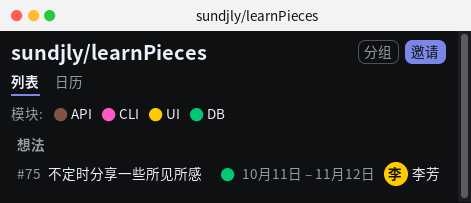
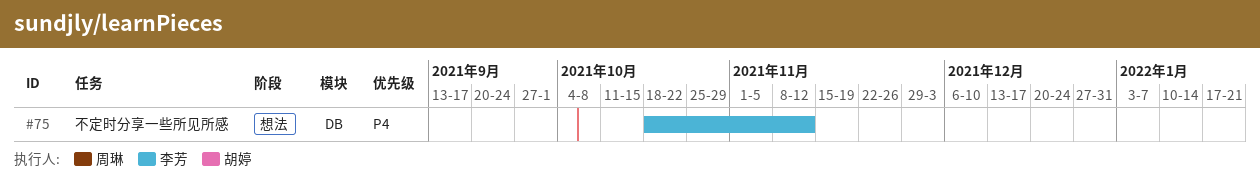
#75, start: Oct 11 -> Oct 18

